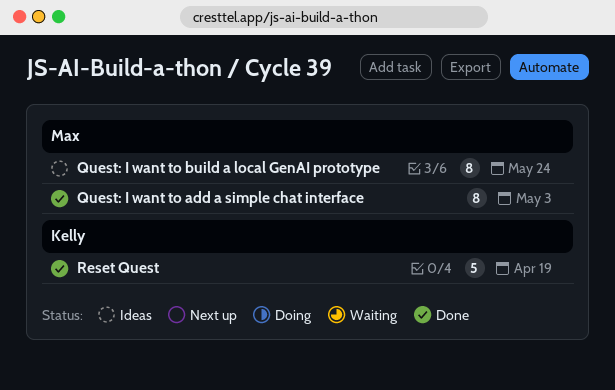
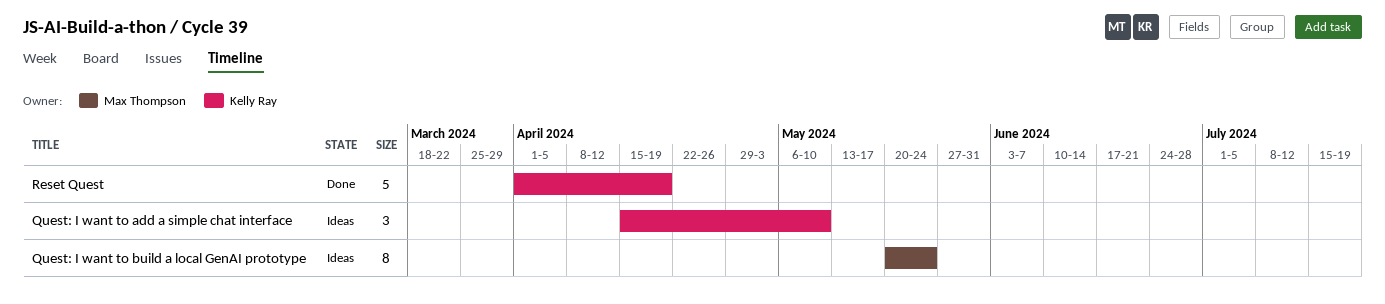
Quest: I want to add a simple chat interface, status: Done -> Ideas
Quest: I want to add a simple chat interface, owner: Max Thompson -> Kelly Ray
Quest: I want to add a simple chat interface, estimate: 8 -> 3
Quest: I want to add a simple chat interface, due: May 3 -> May 10

